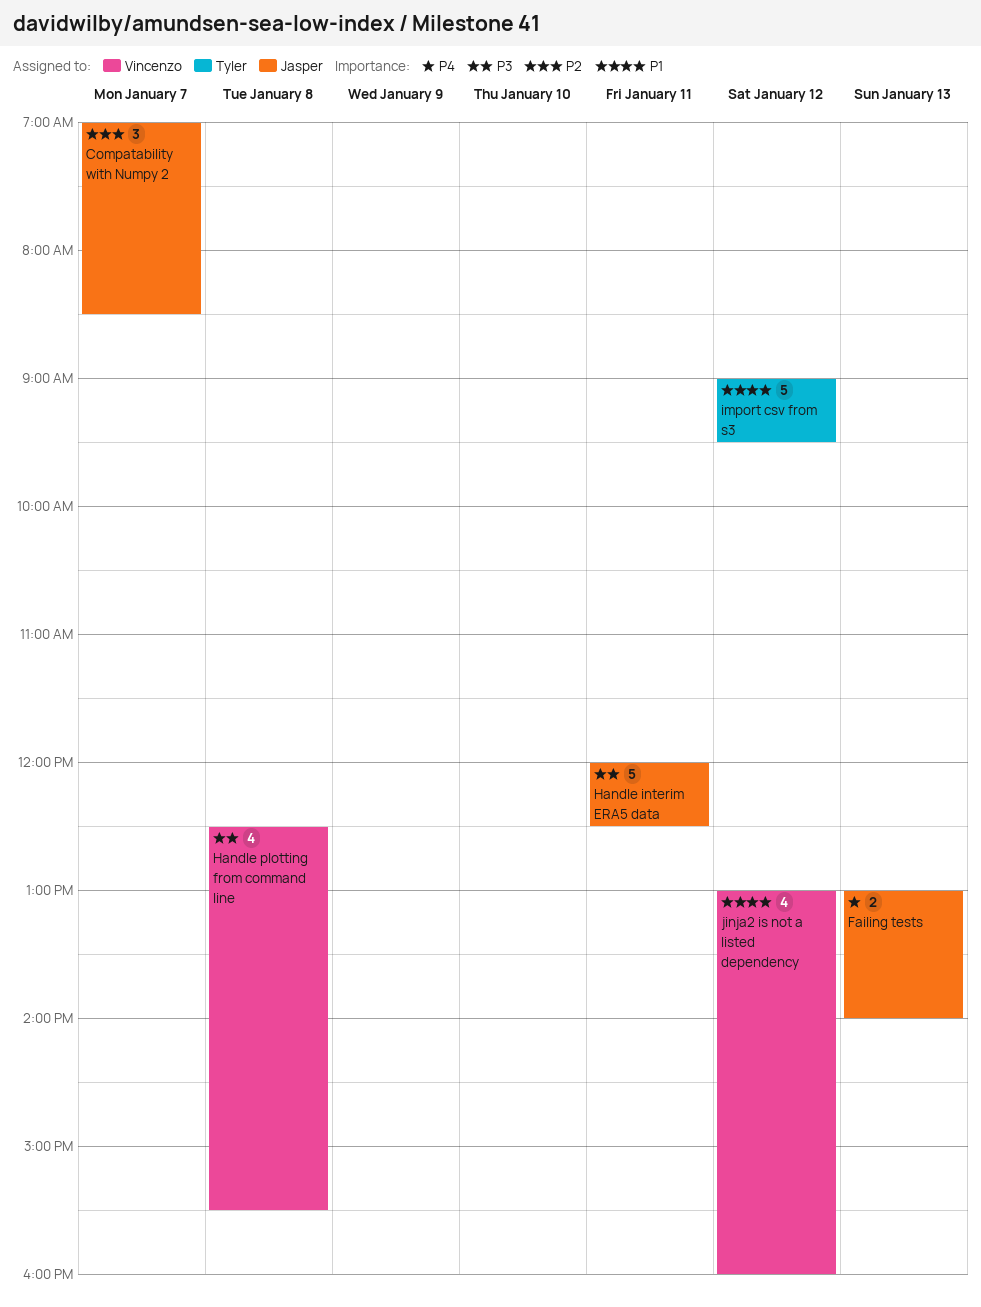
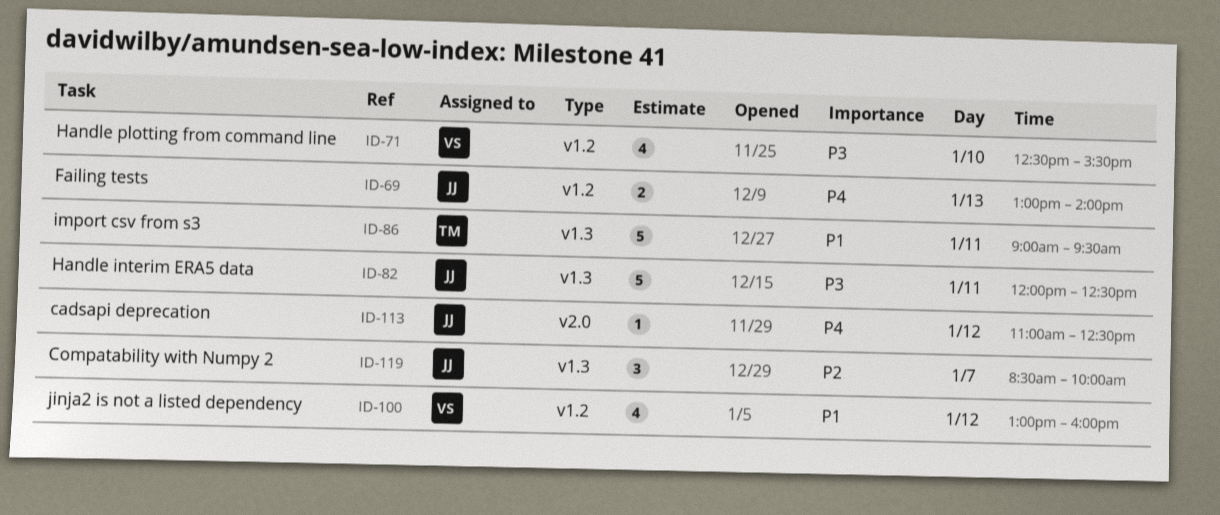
cadsapi deprecation: none -> present
Compatability with Numpy 2, begins: 07:00 -> 08:30
Compatability with Numpy 2, ends: 08:30 -> 10:00
Handle plotting from command line, day: Jan 8 -> Jan 10
import csv from s3, day: Jan 12 -> Jan 11

